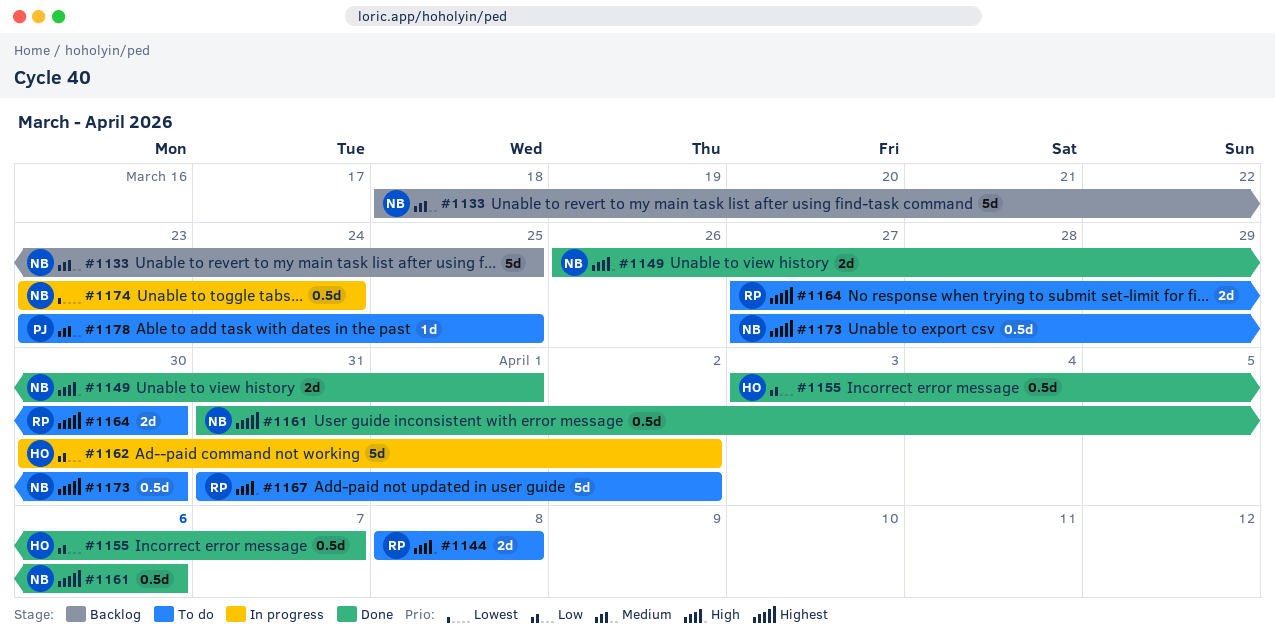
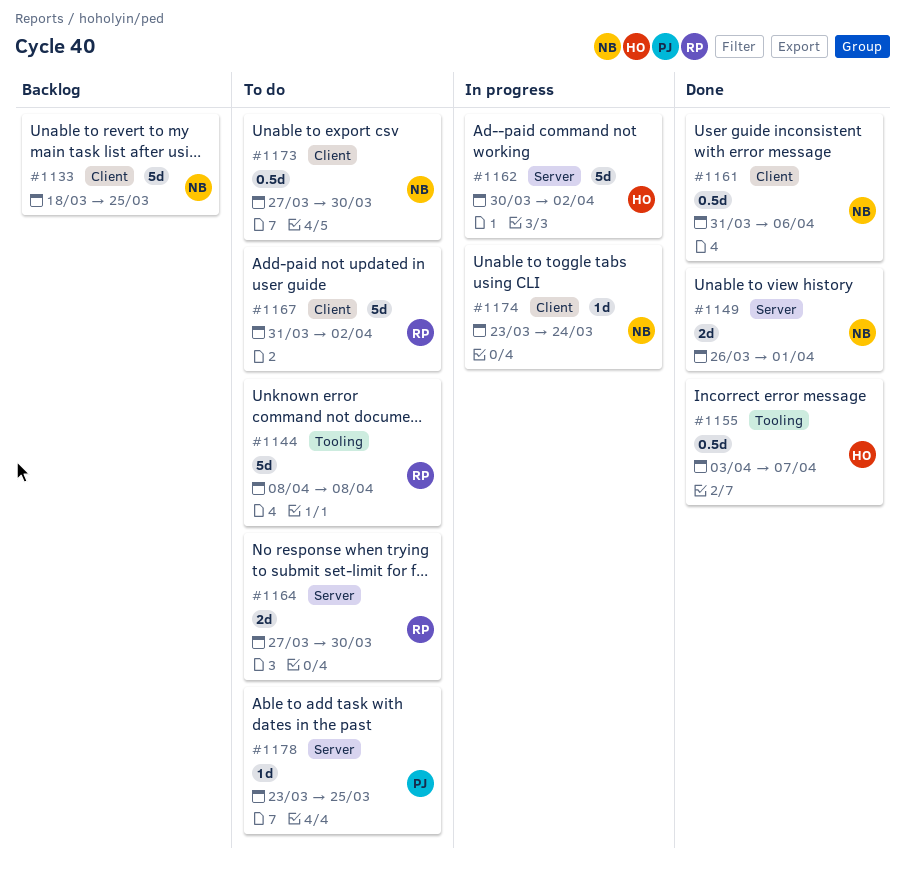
#1144, estimate: 2d -> 5d
#1174, estimate: 0.5d -> 1d

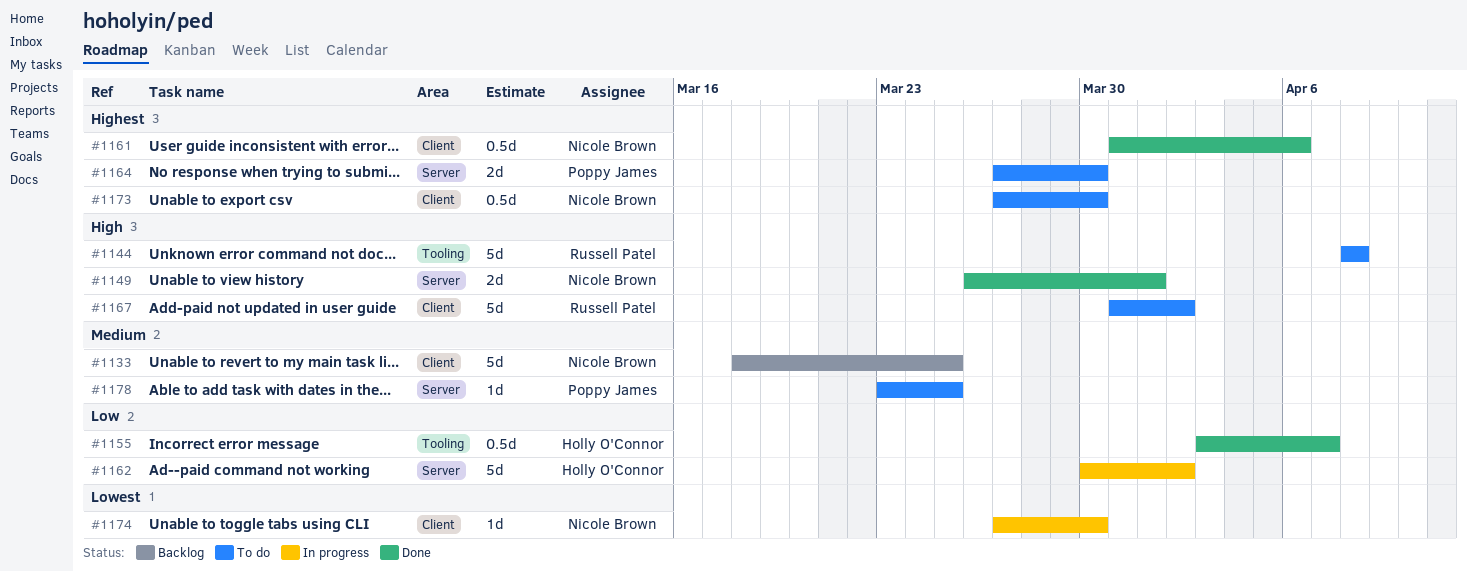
#1164, owner: Russell Patel -> Poppy James
#1174, start: Mar 23 -> Mar 27
#1174, due: Mar 24 -> Mar 30

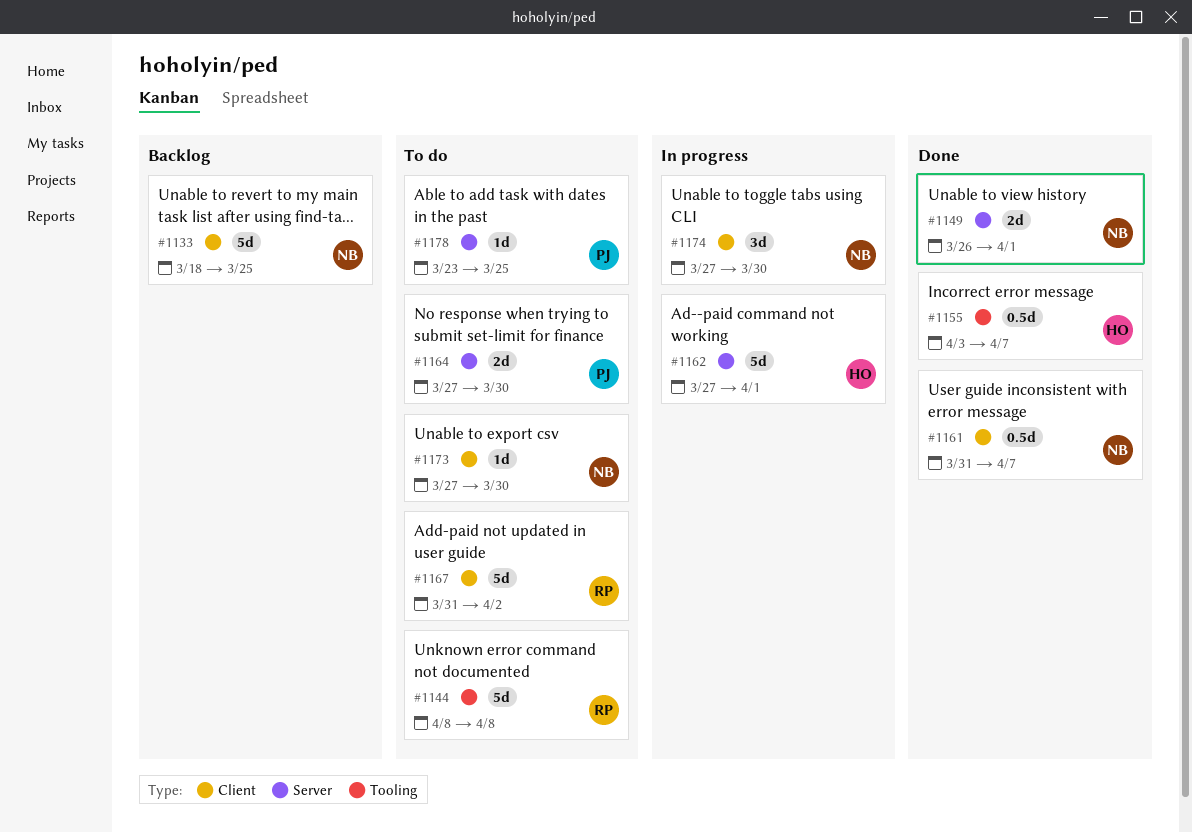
#1161, due: Apr 6 -> Apr 7
#1162, start: Mar 30 -> Mar 27
#1162, due: Apr 2 -> Apr 1
#1173, estimate: 0.5d -> 1d
#1174, estimate: 1d -> 3d

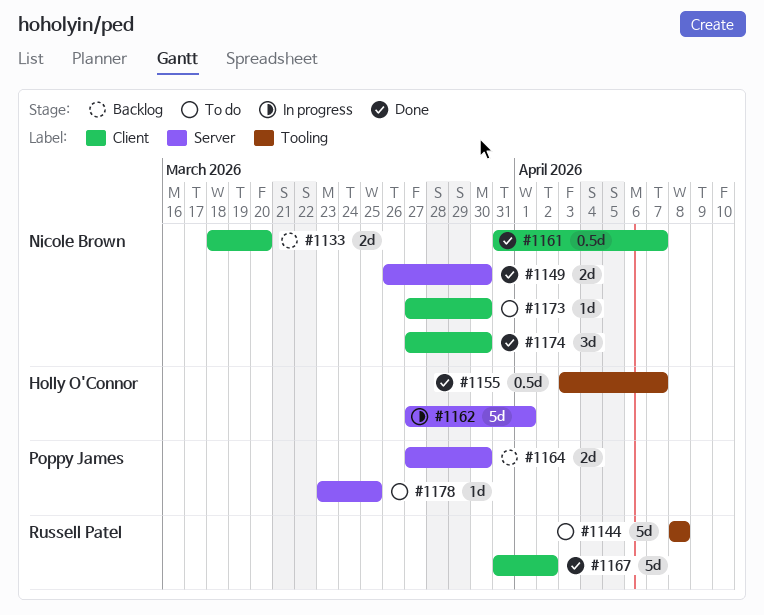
#1133, estimate: 5d -> 2d
#1133, due: Mar 25 -> Mar 20
#1149, due: Apr 1 -> Mar 30
#1164, status: To do -> Backlog
#1167, status: To do -> Done
#1174, status: In progress -> Done

